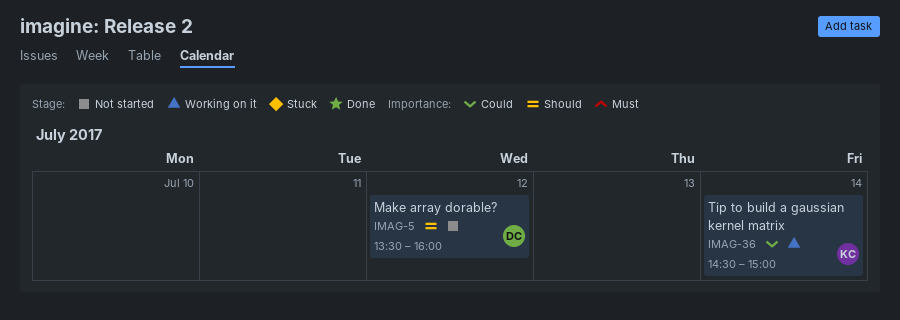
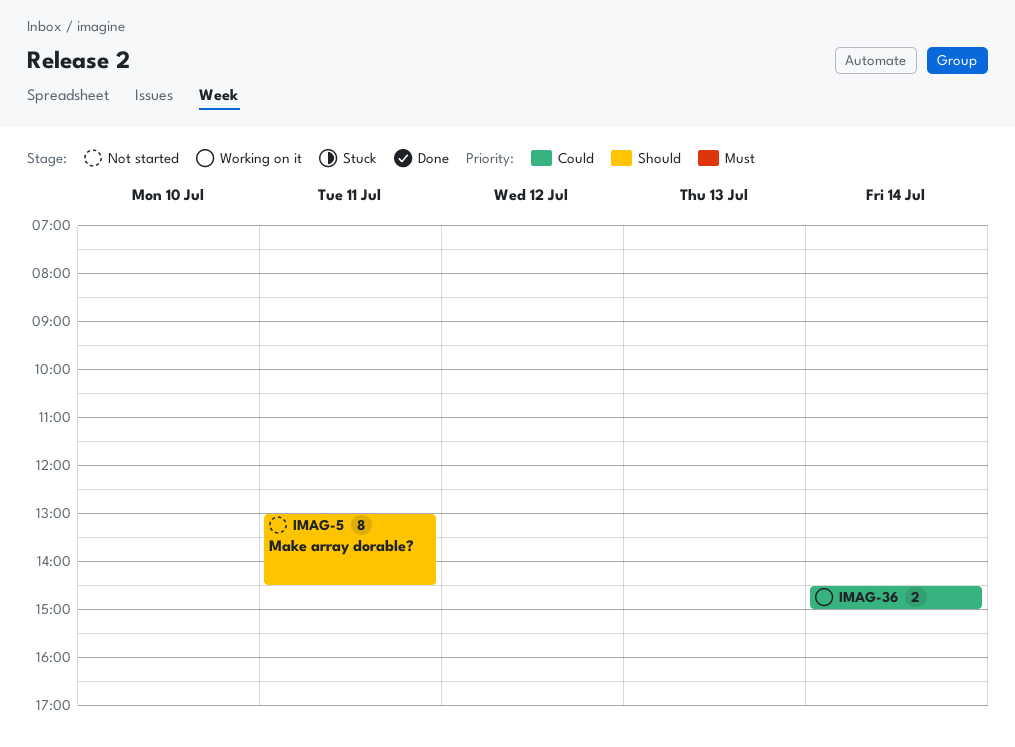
IMAG-5, day: Jul 12 -> Jul 11
IMAG-5, begins: 13:30 -> 13:00
IMAG-5, ends: 16:00 -> 14:30

